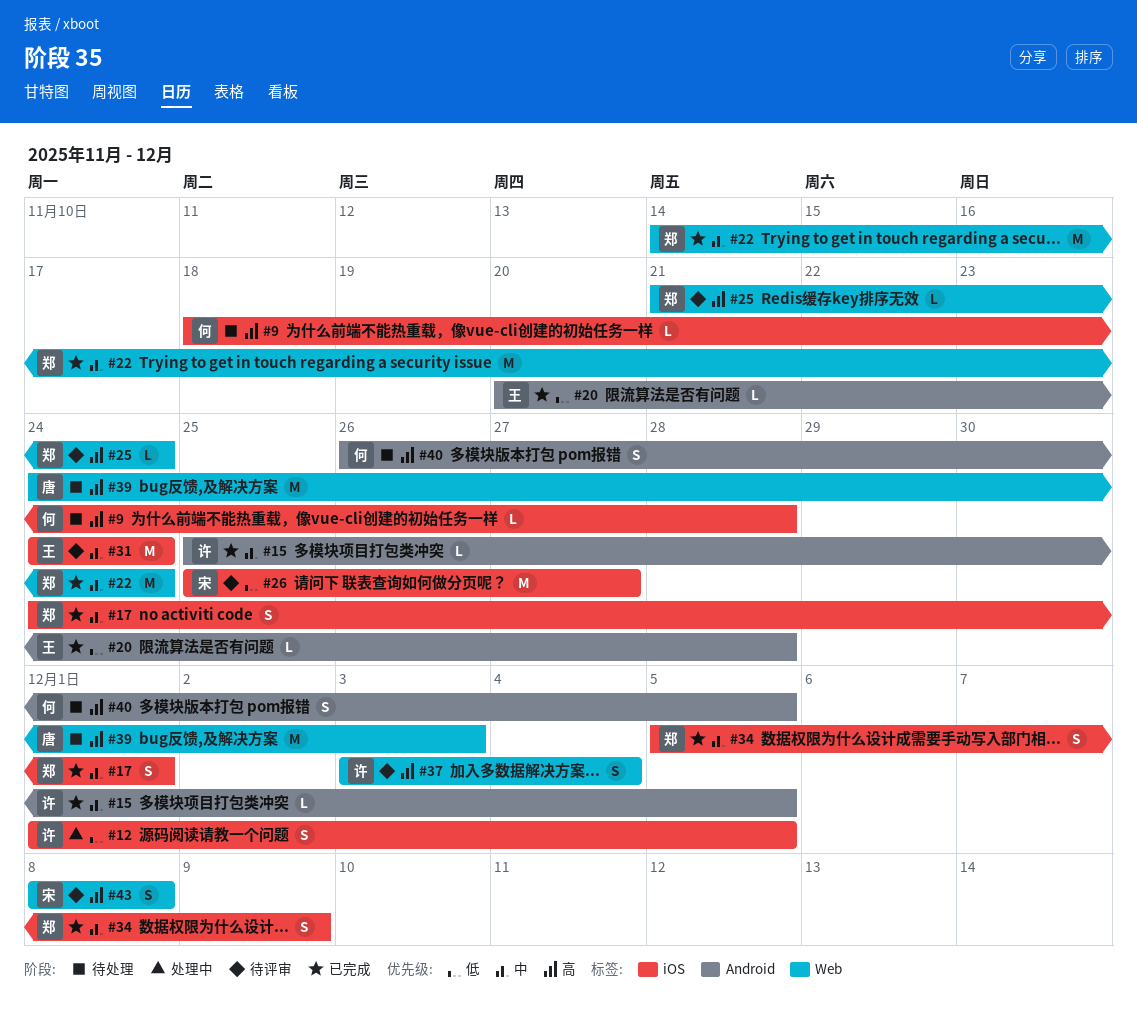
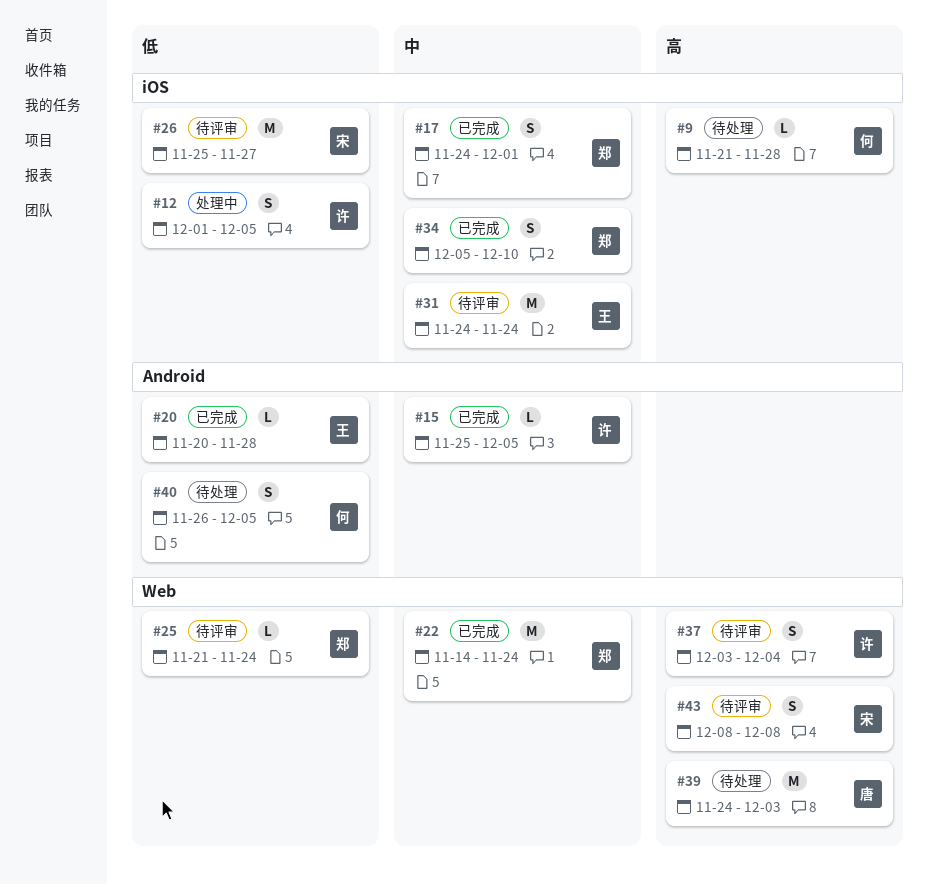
#9, start: Nov 18 -> Nov 21
#25, priority: 高 -> 低
#34, due: Dec 9 -> Dec 10
#40, priority: 高 -> 低

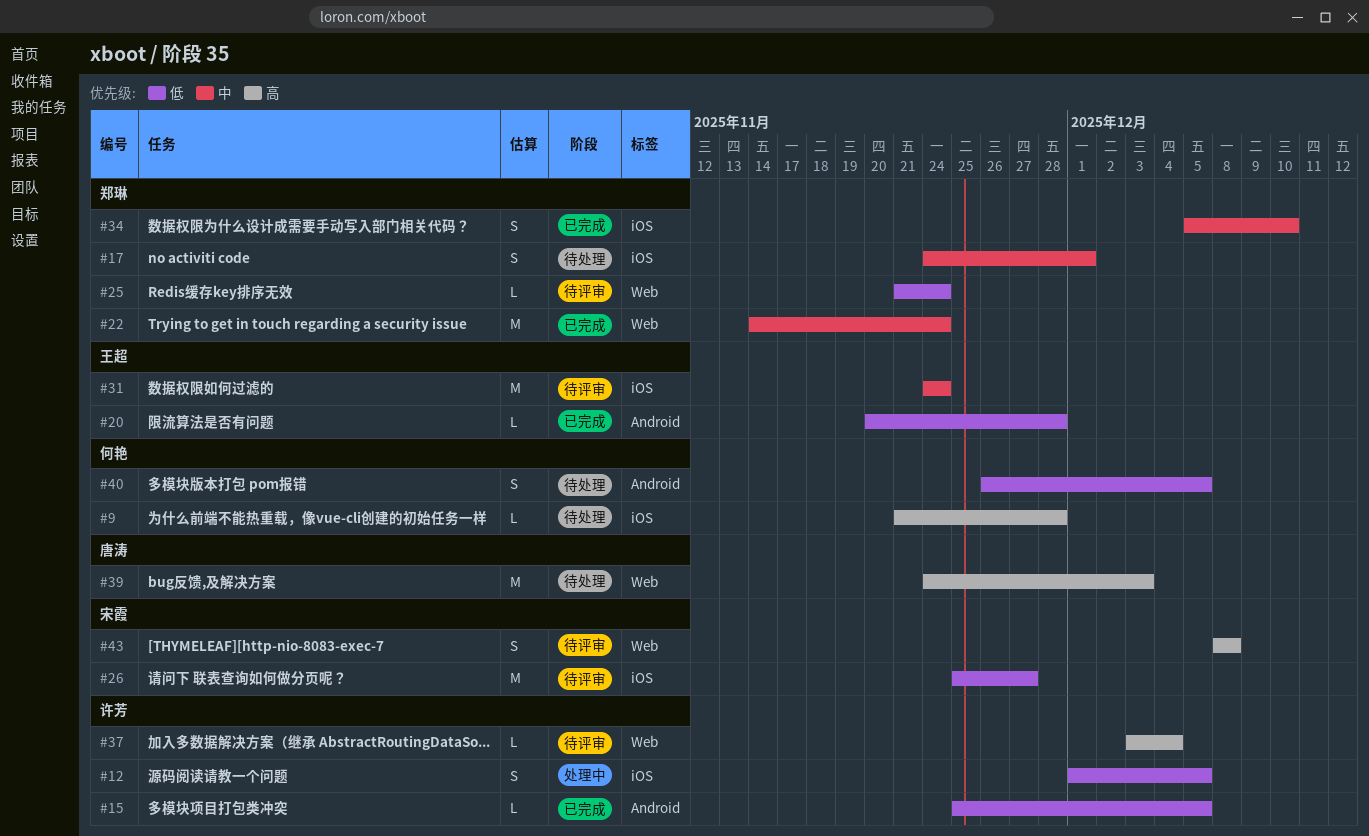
#15, priority: 中 -> 低
#17, status: 已完成 -> 待处理
#37, estimate: S -> L

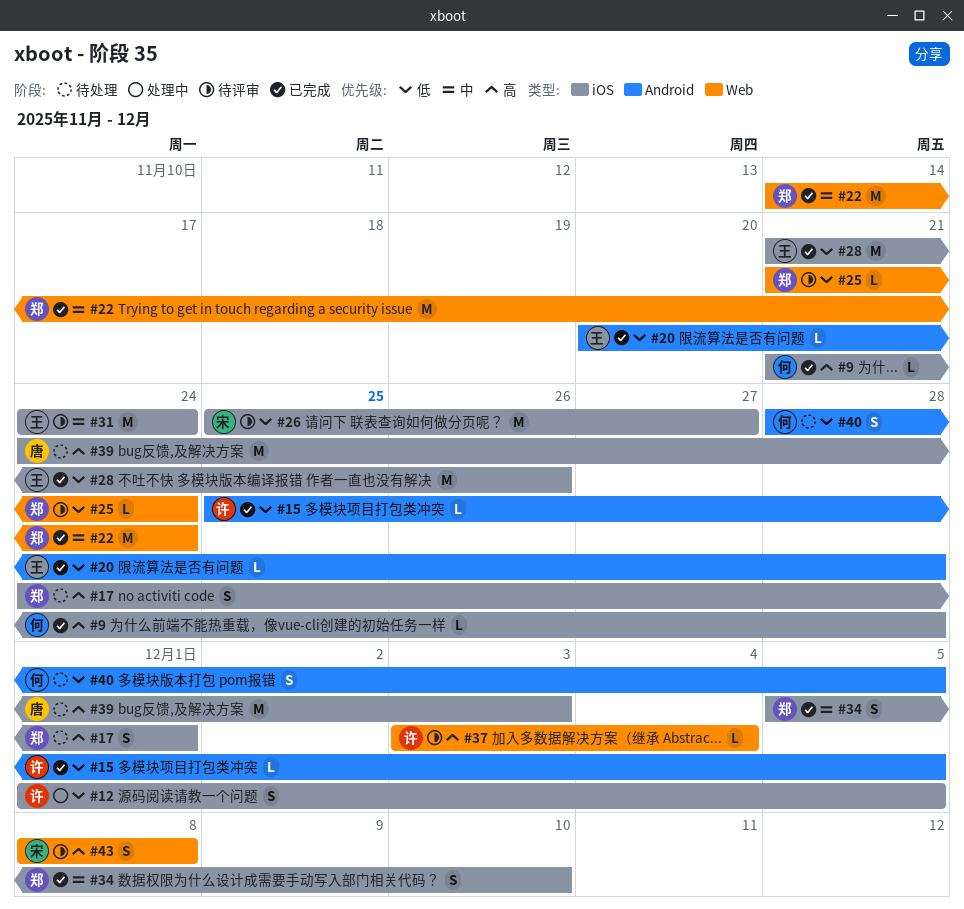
#9, status: 待处理 -> 已完成
#17, priority: 中 -> 高
#28: none -> present
#39, label: Web -> iOS
#40, start: Nov 26 -> Nov 28

